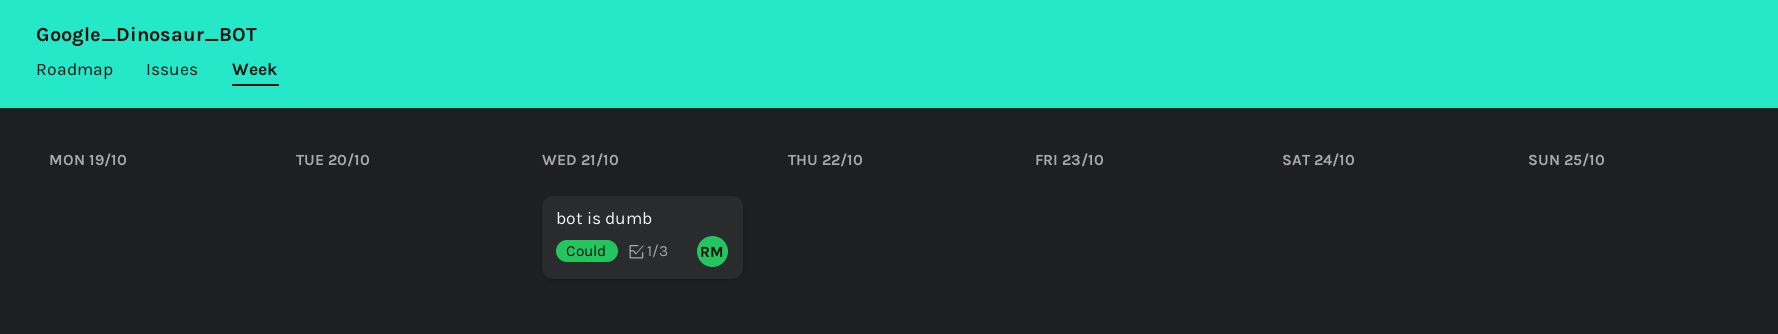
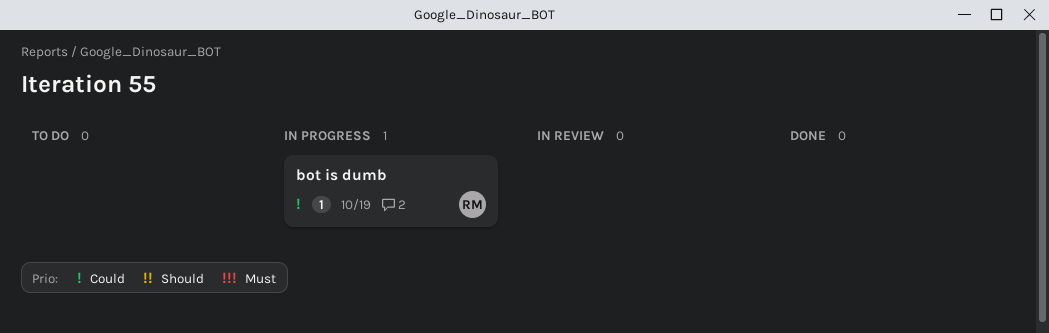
bot is dumb, due: Oct 21 -> Oct 19

